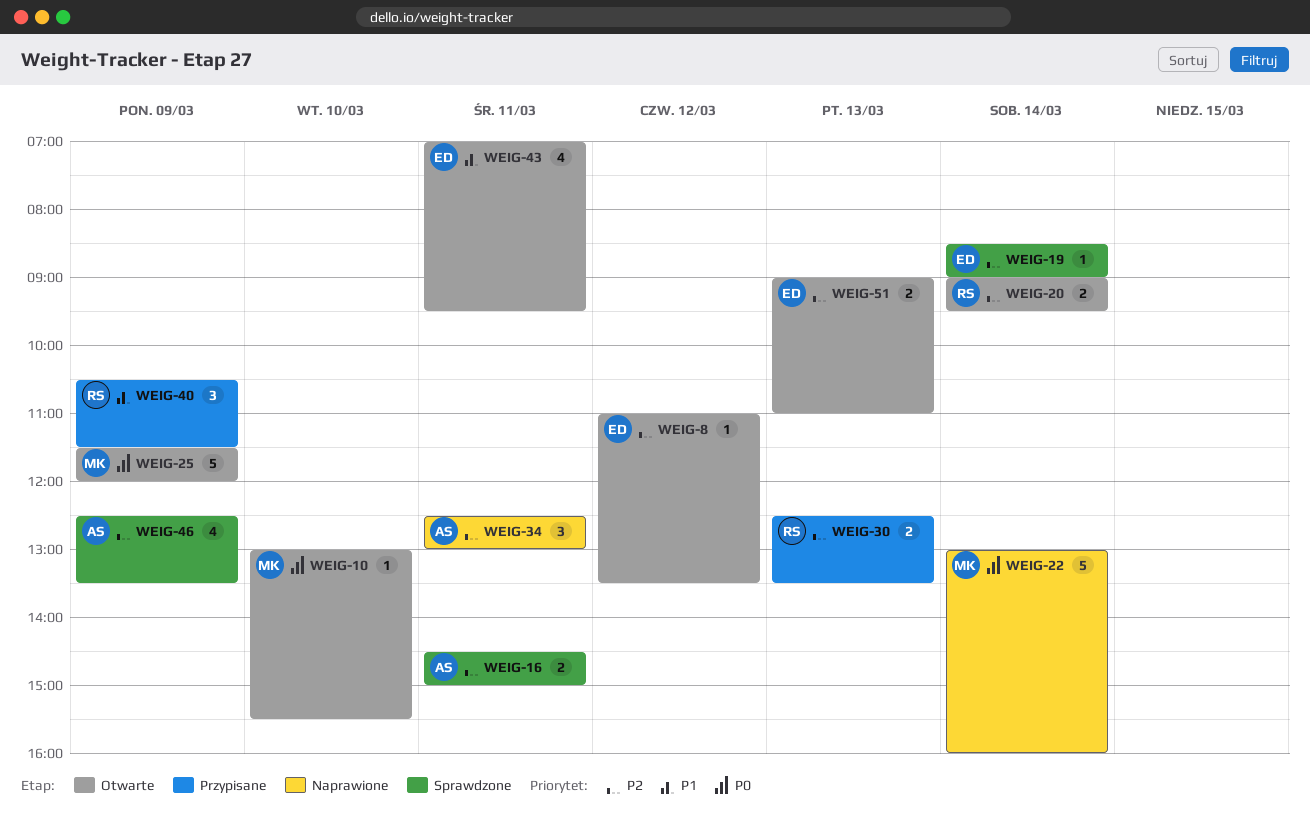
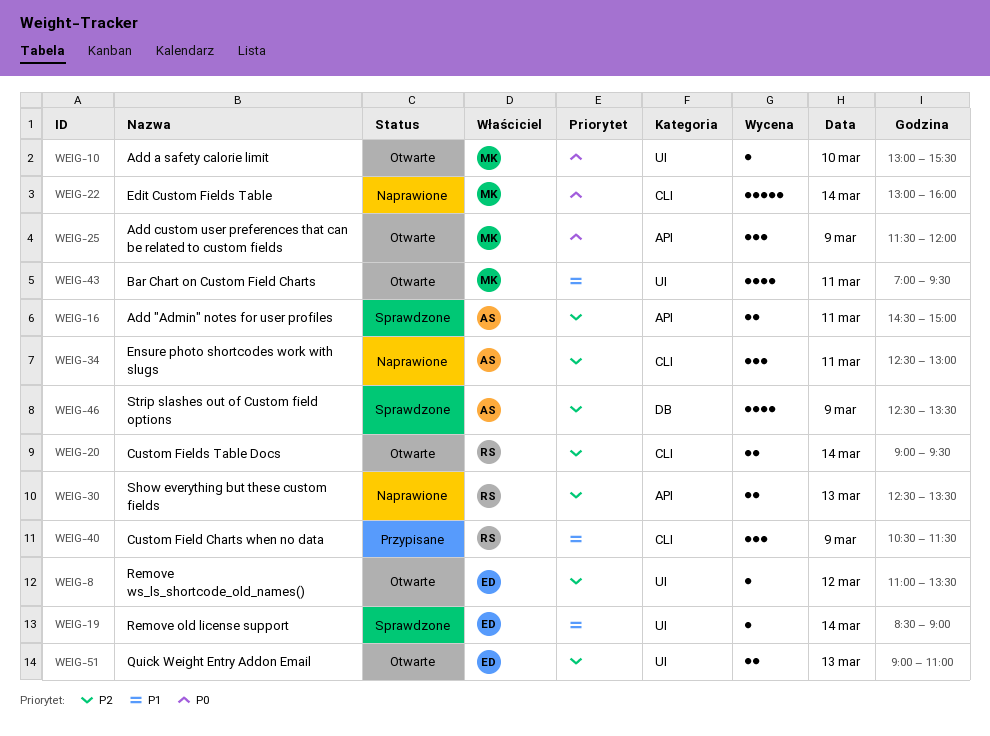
WEIG-19, priority: P2 -> P1
WEIG-25, estimate: 5 -> 3
WEIG-30, status: Przypisane -> Naprawione
WEIG-43, owner: ED -> MK

